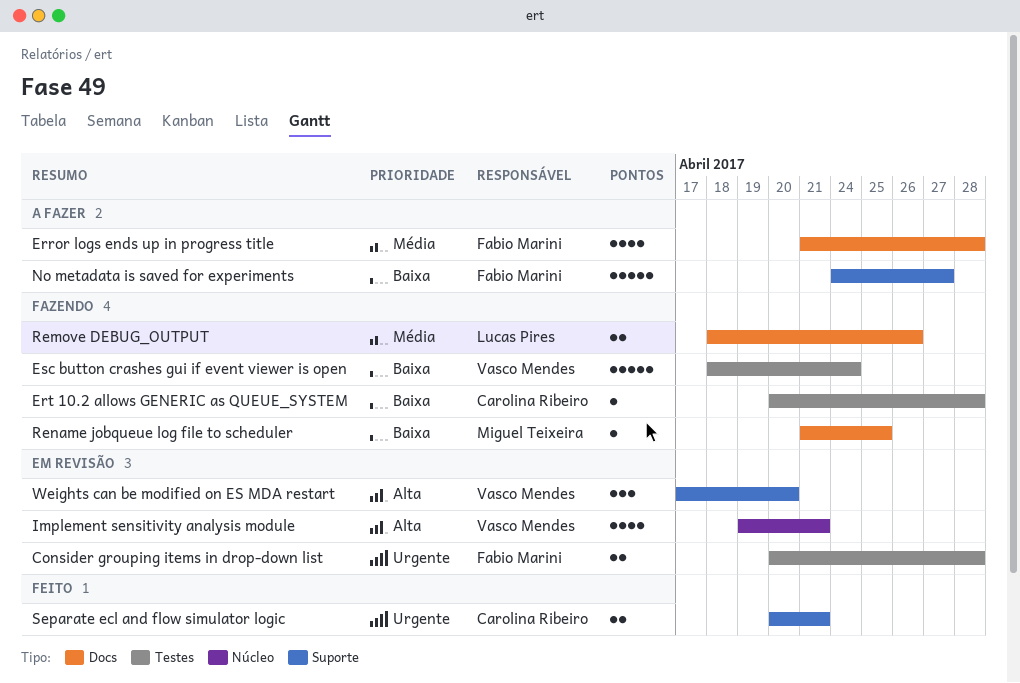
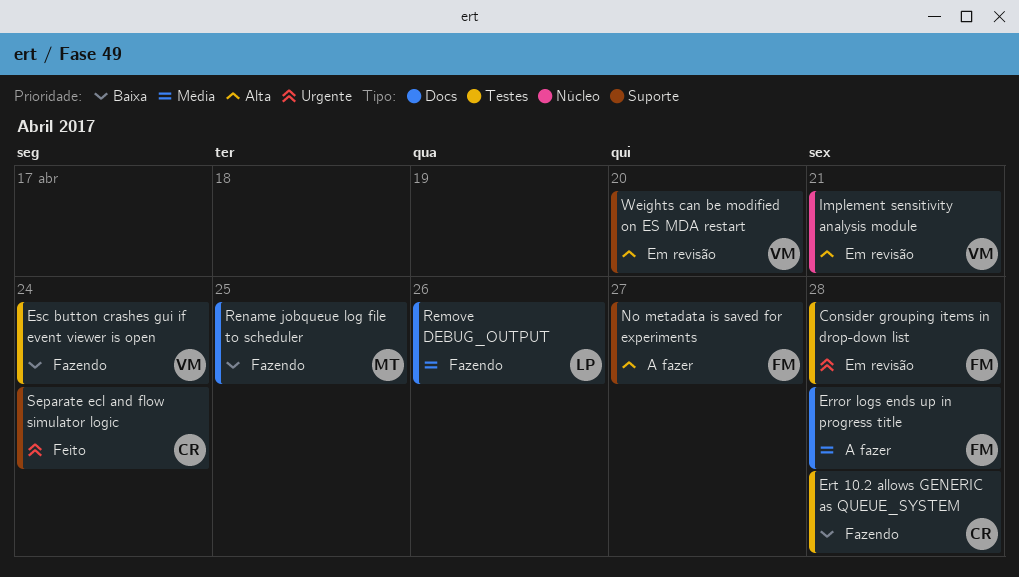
No metadata is saved for experiments, priority: Baixa -> Alta
Separate ecl and flow simulator logic, due: Apr 21 -> Apr 24

